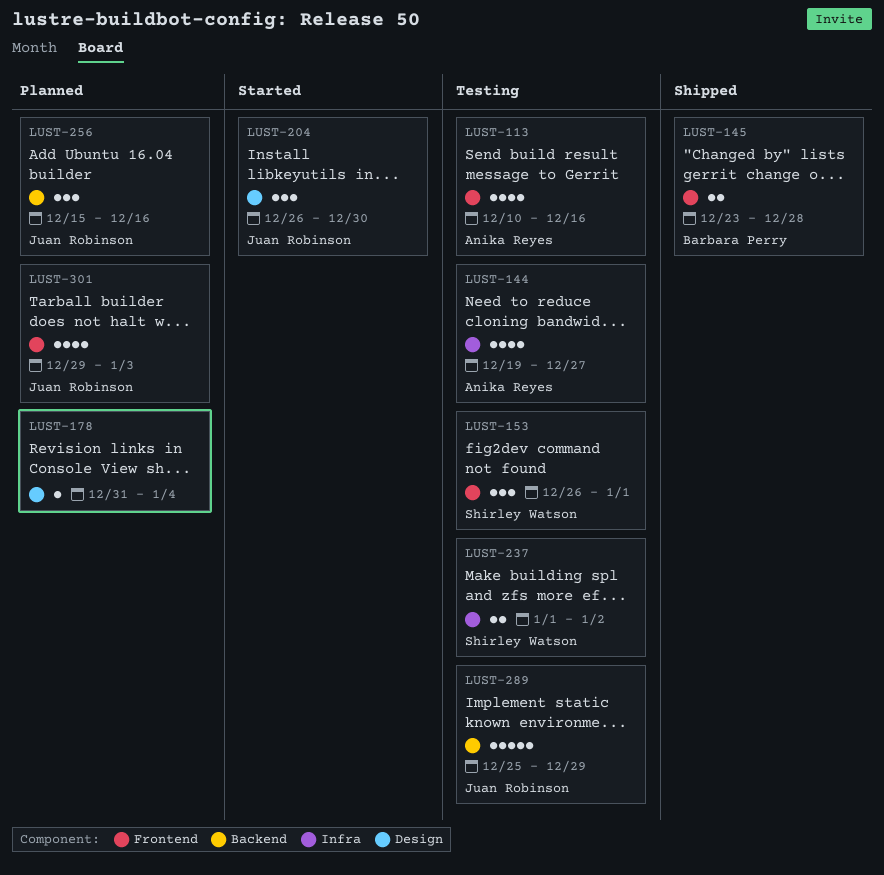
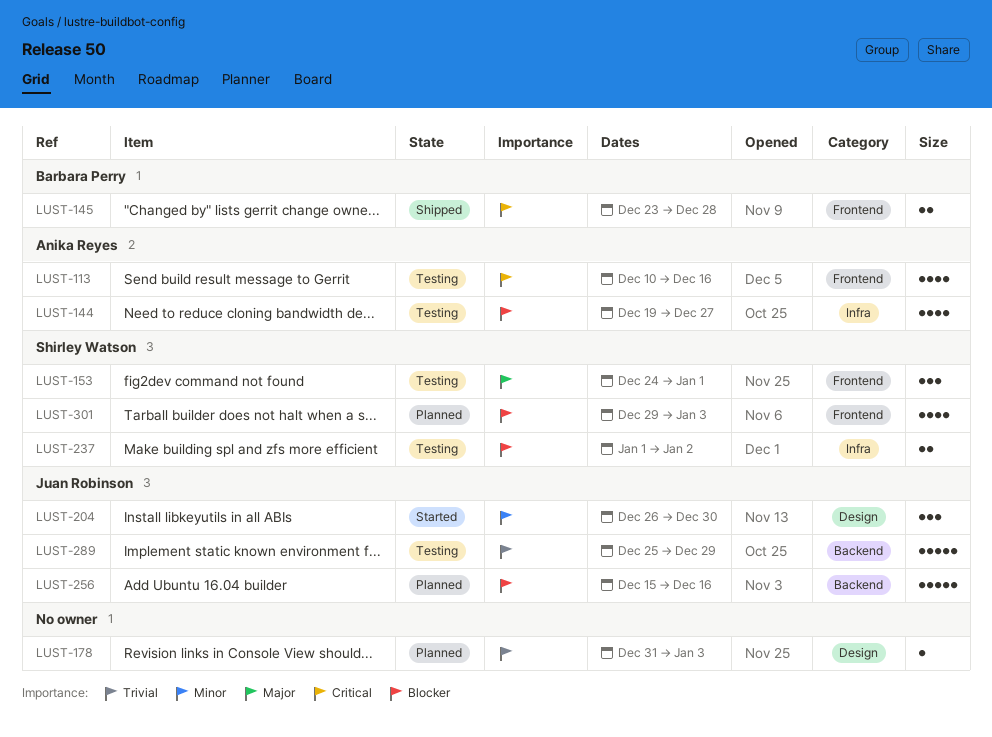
LUST-153, start: Dec 26 -> Dec 24
LUST-178, due: Jan 4 -> Jan 3
LUST-256, estimate: 3 -> 5
LUST-301, owner: Juan Robinson -> Shirley Watson

